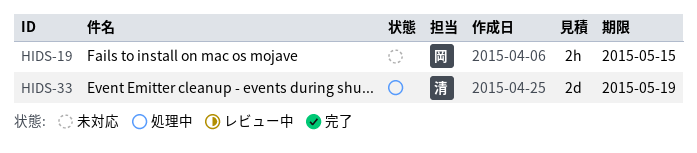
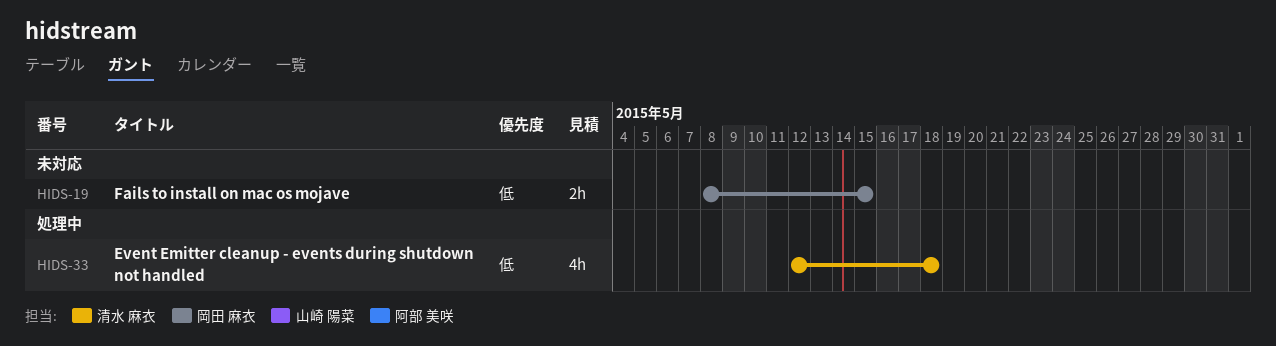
HIDS-33, estimate: 2d -> 4h
HIDS-33, due: May 19 -> May 18

